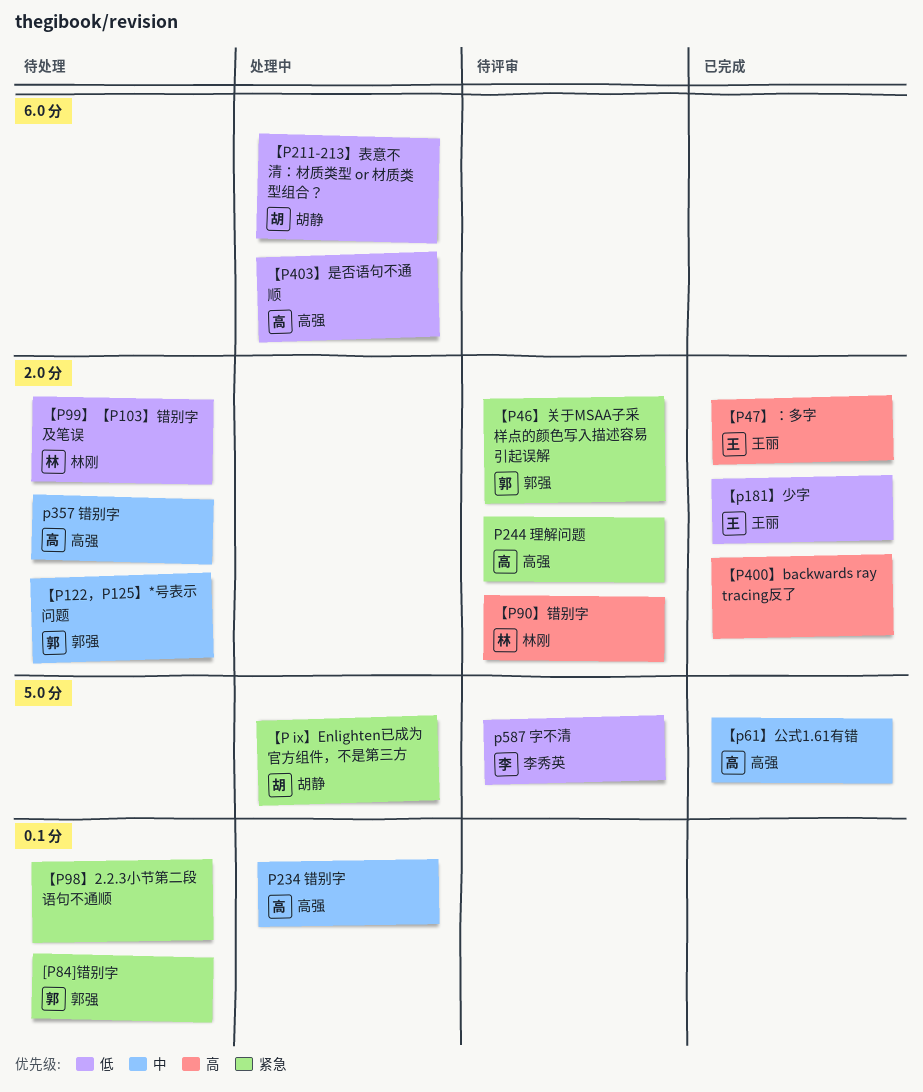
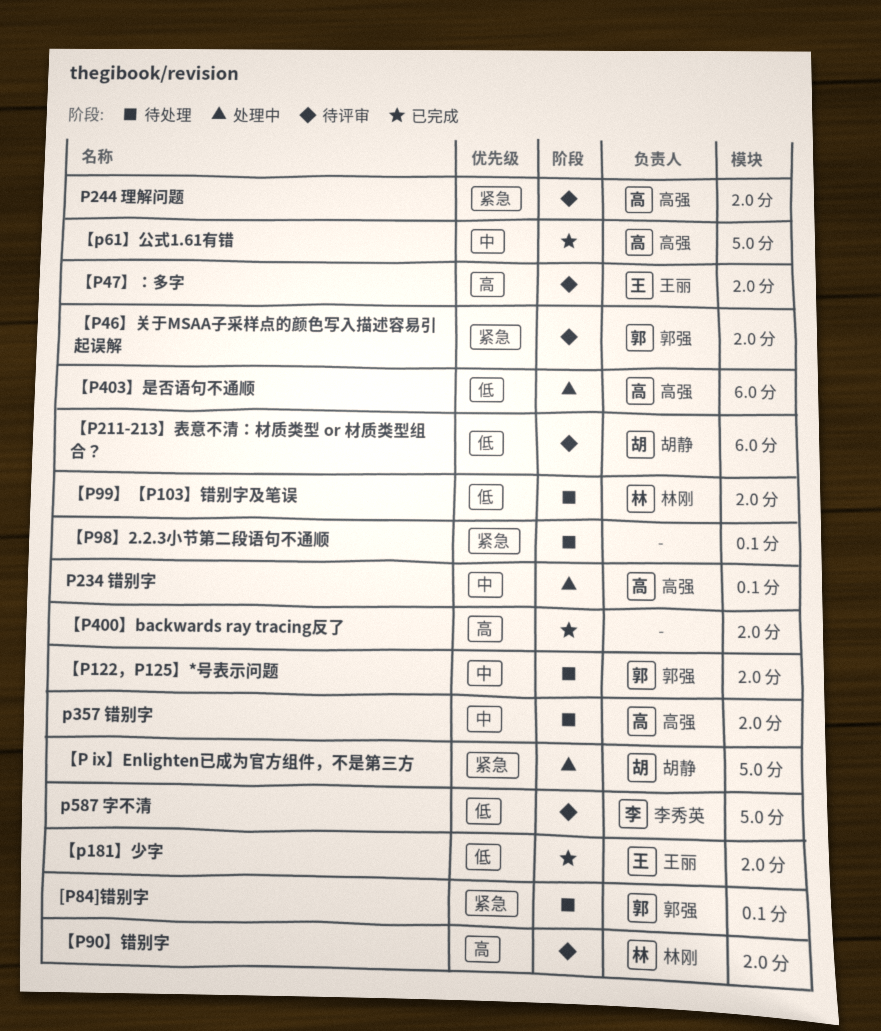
【P211-213】表意不清：材质类型 or 材质类型组合？, status: 处理中 -> 待评审
【P47】：多字, status: 已完成 -> 待评审

